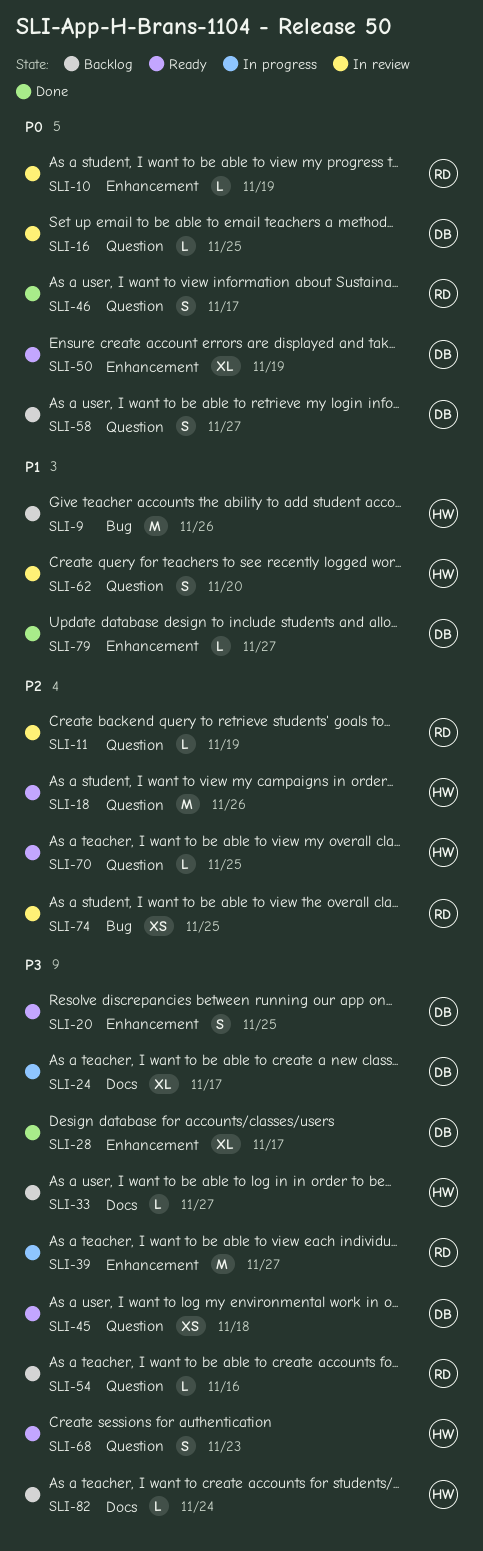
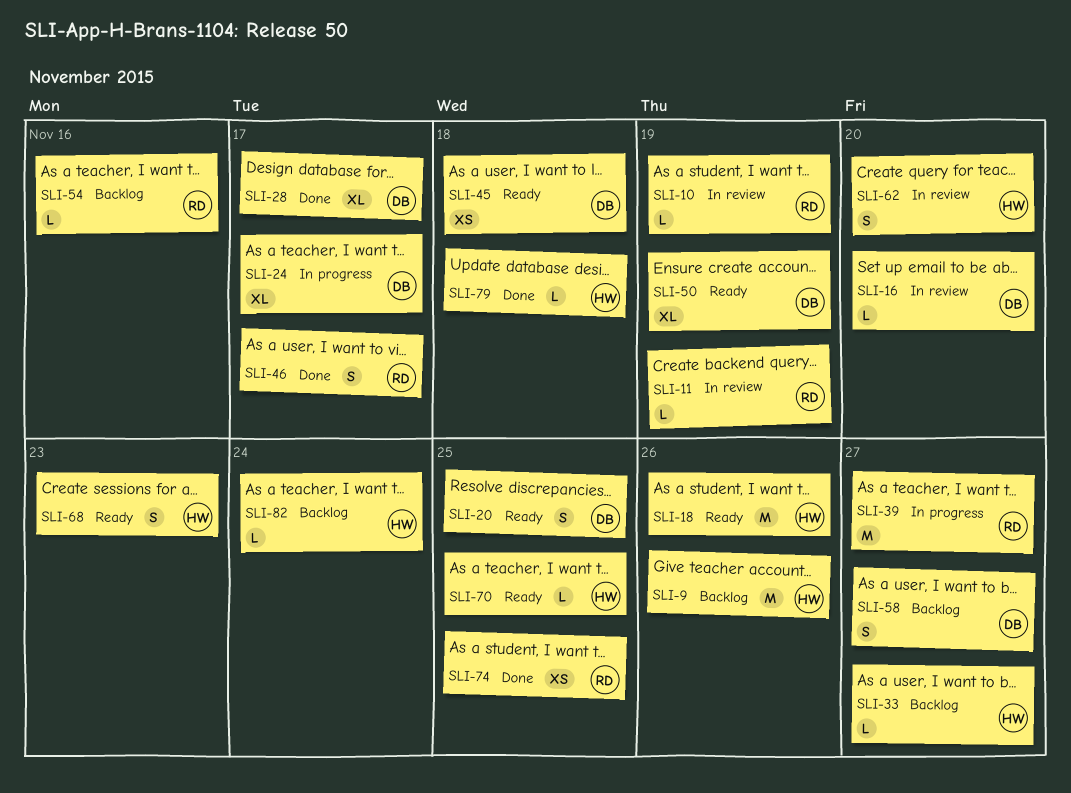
SLI-16, due: Nov 25 -> Nov 20
SLI-74, status: In review -> Done
SLI-79, owner: DB -> HW
SLI-79, due: Nov 27 -> Nov 18

